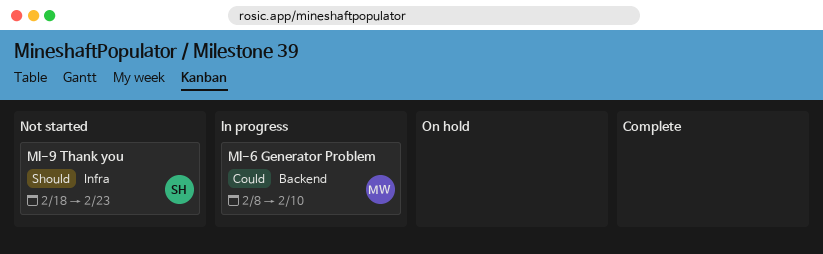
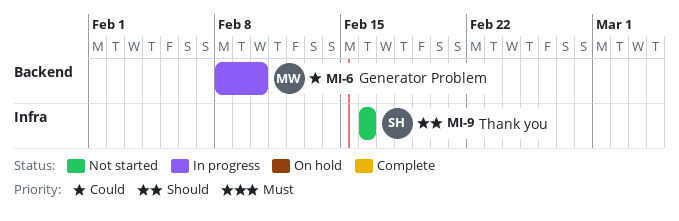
MI-9, start: Feb 18 -> Feb 16
MI-9, due: Feb 23 -> Feb 16

